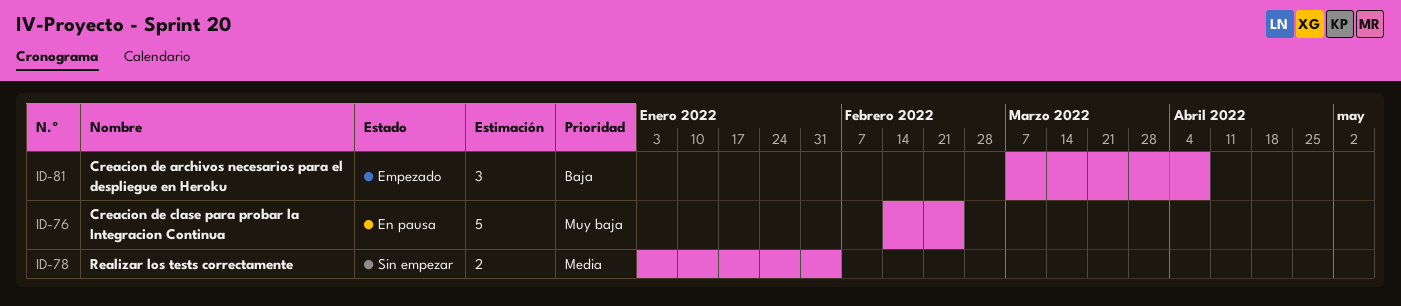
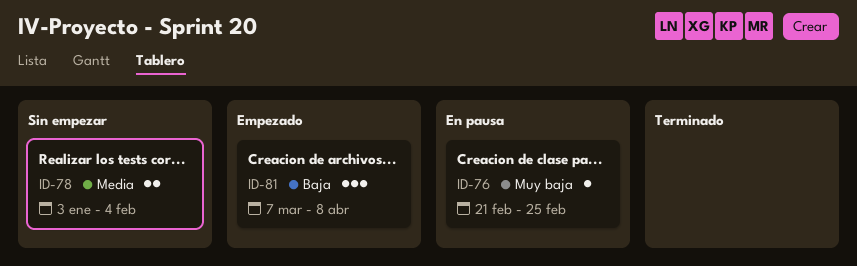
ID-76, estimate: 5 -> 1
ID-76, start: Feb 14 -> Feb 21

